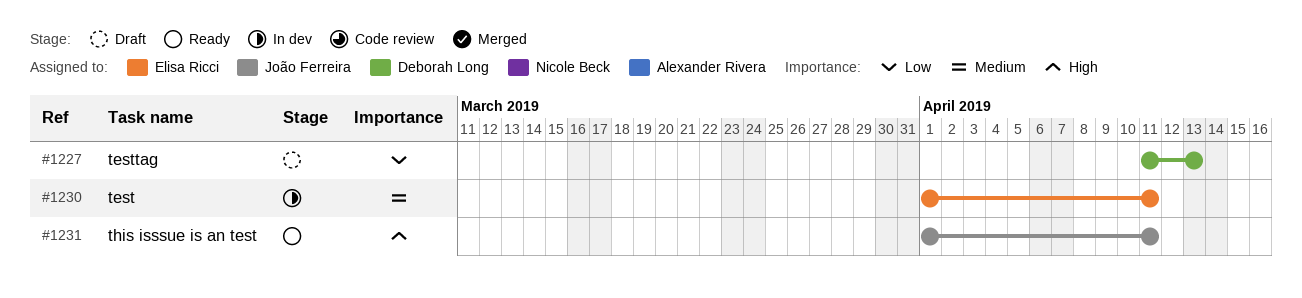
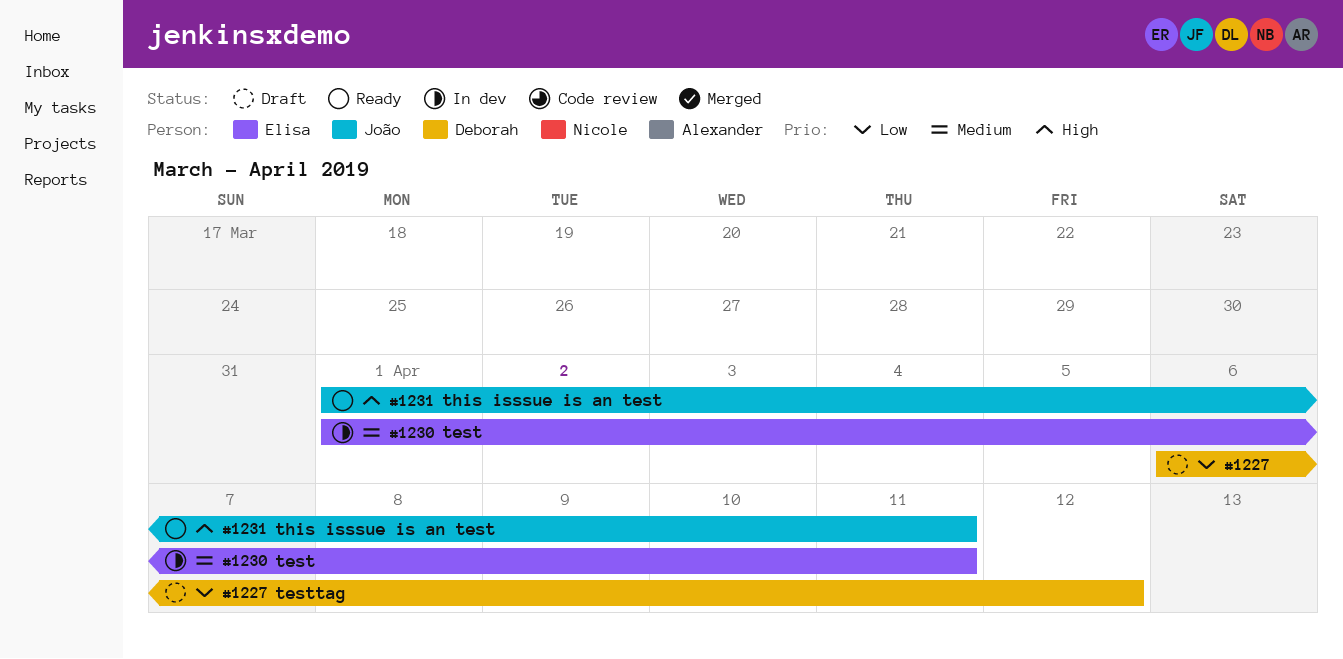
#1227, start: Apr 11 -> Apr 6
#1227, due: Apr 13 -> Apr 12

